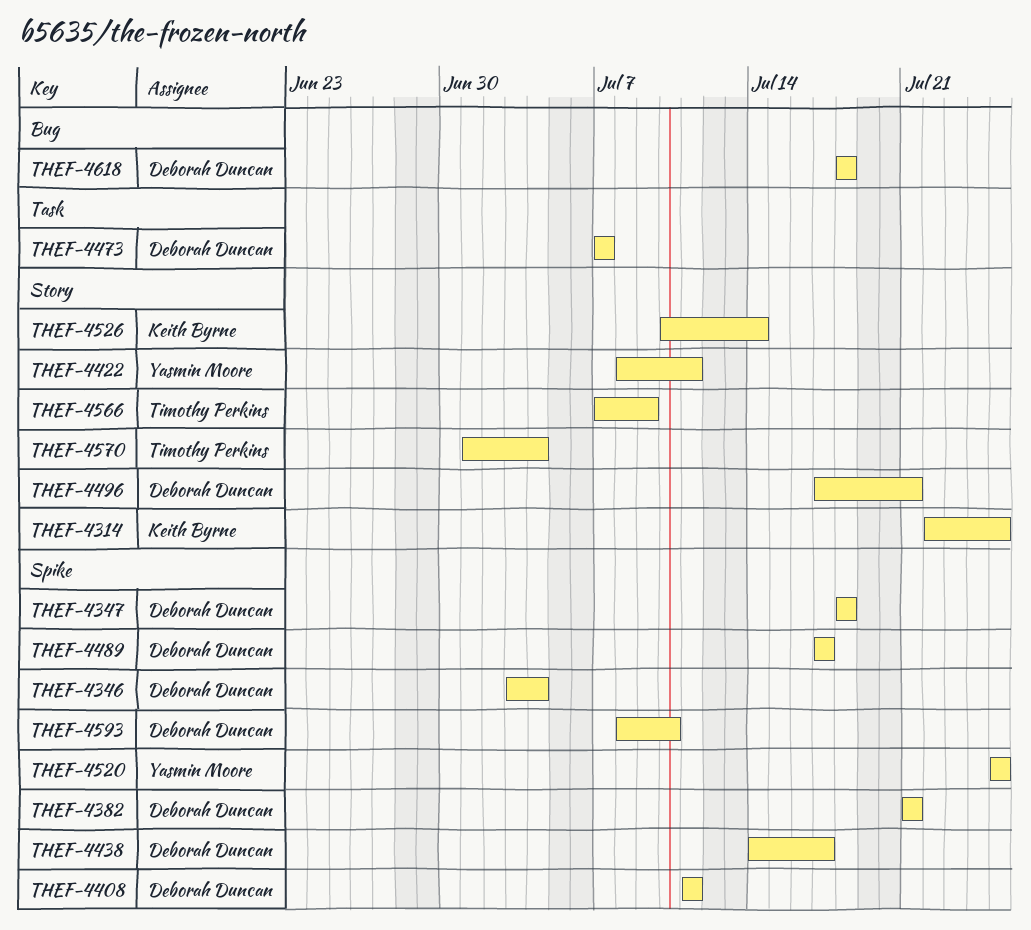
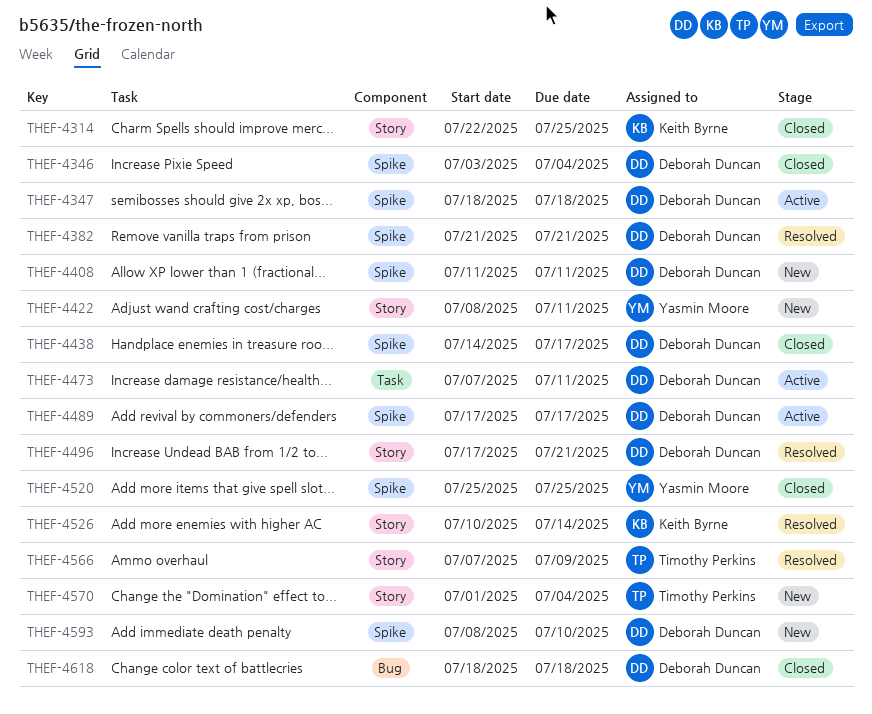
THEF-4473, due: Jul 7 -> Jul 11

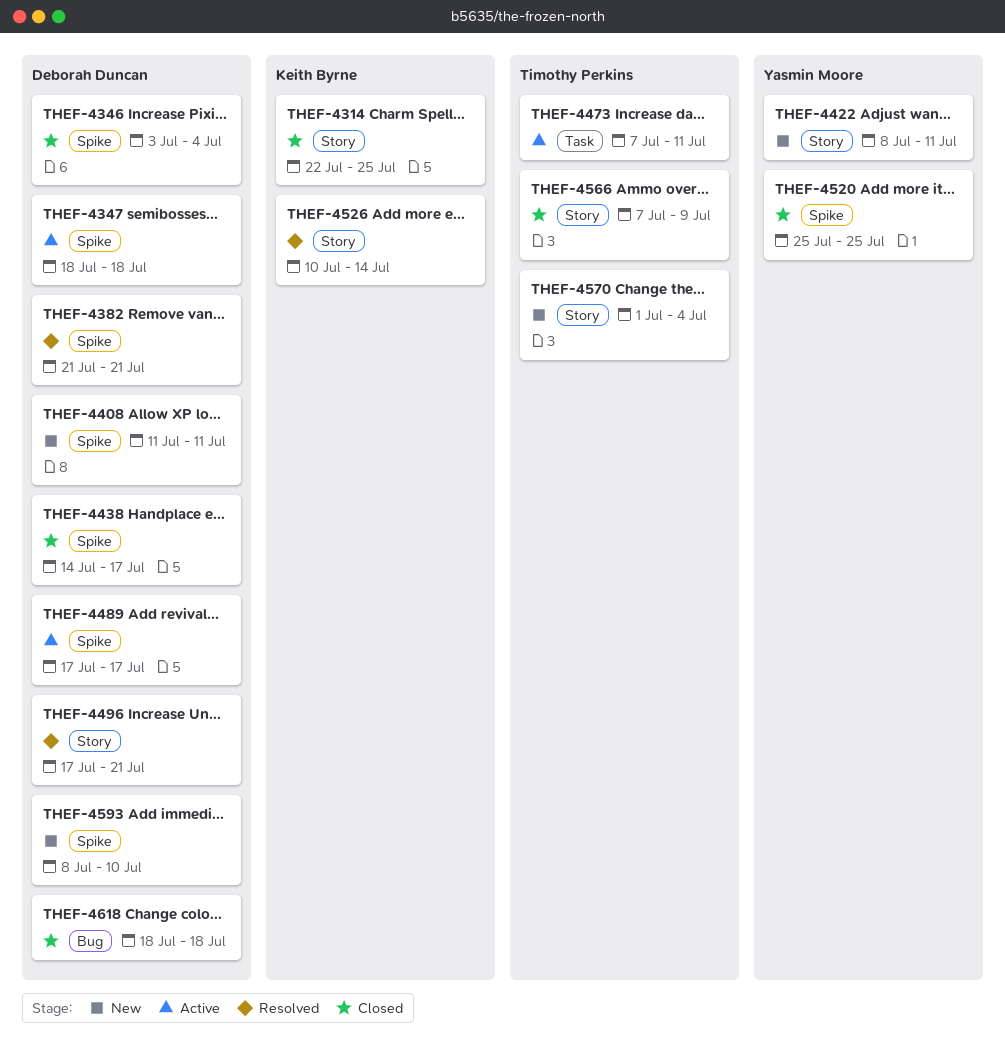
THEF-4473, owner: Deborah Duncan -> Timothy Perkins
THEF-4566, status: Resolved -> Closed

